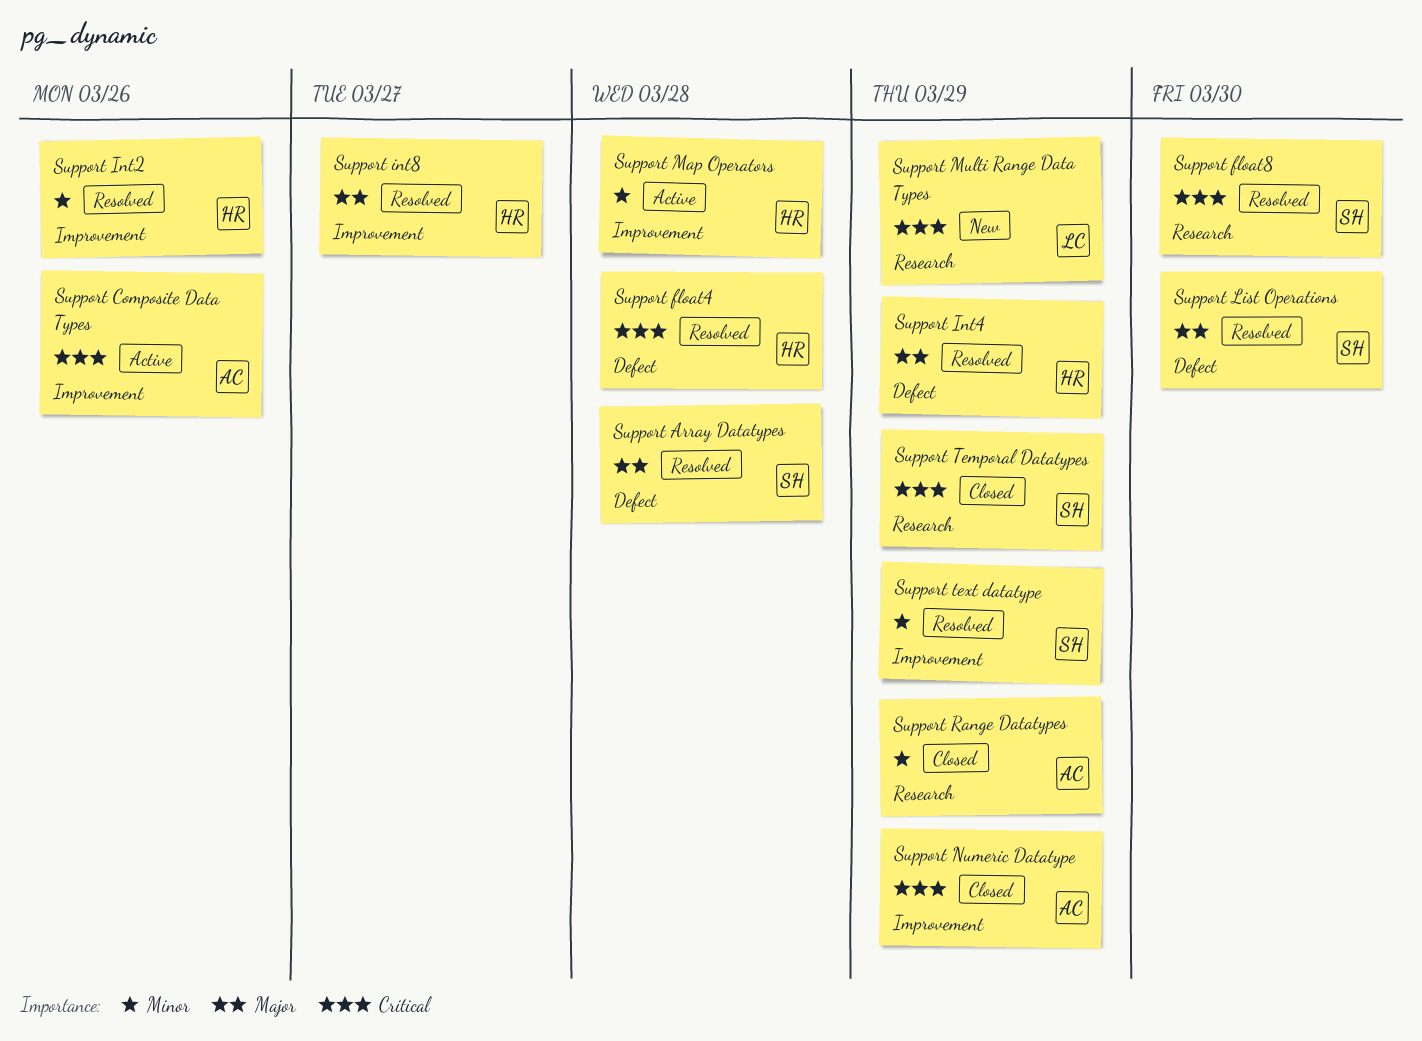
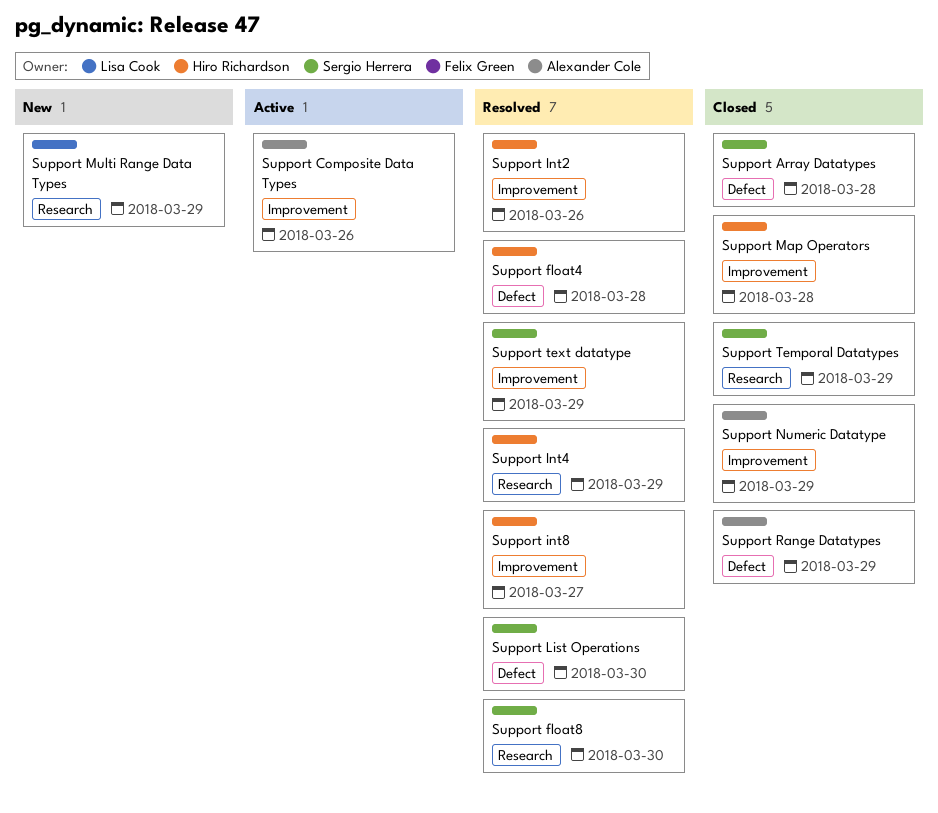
Support Array Datatypes, status: Resolved -> Closed
Support Int4, label: Defect -> Research
Support Map Operators, status: Active -> Closed
Support Range Datatypes, label: Research -> Defect

